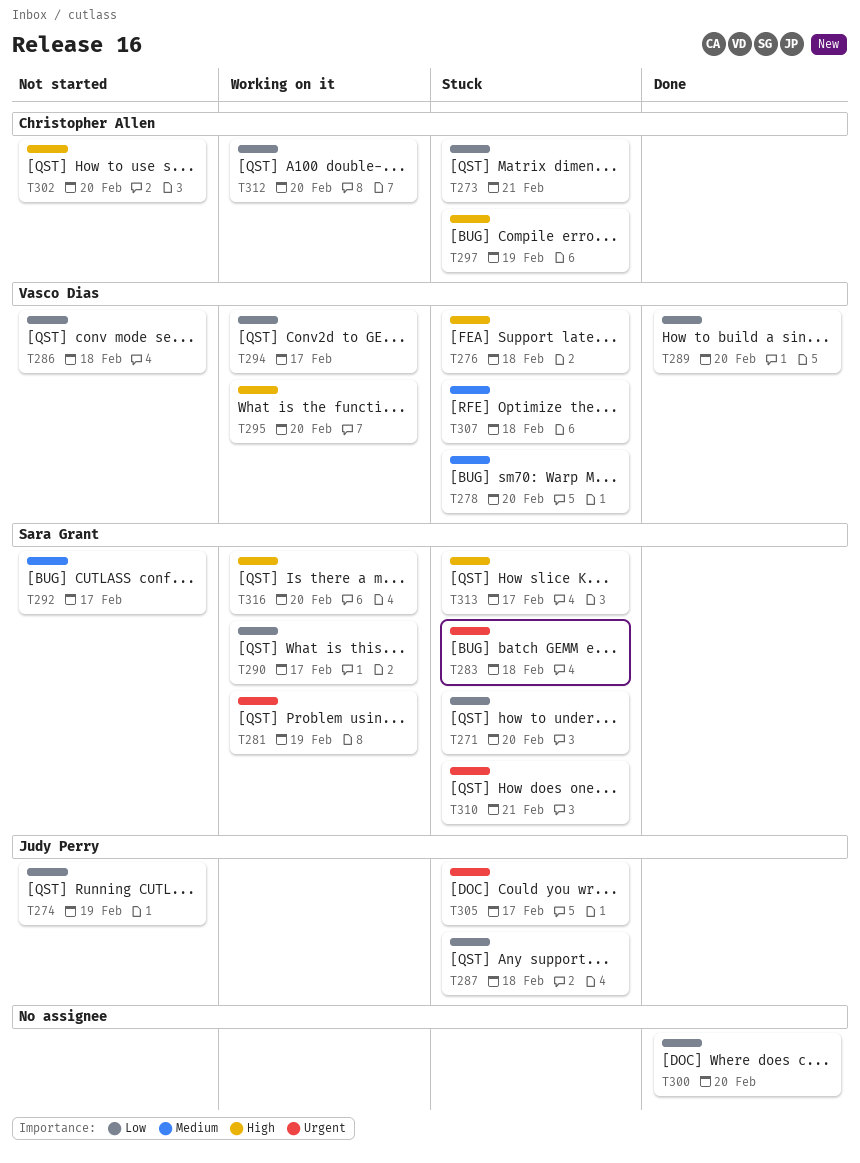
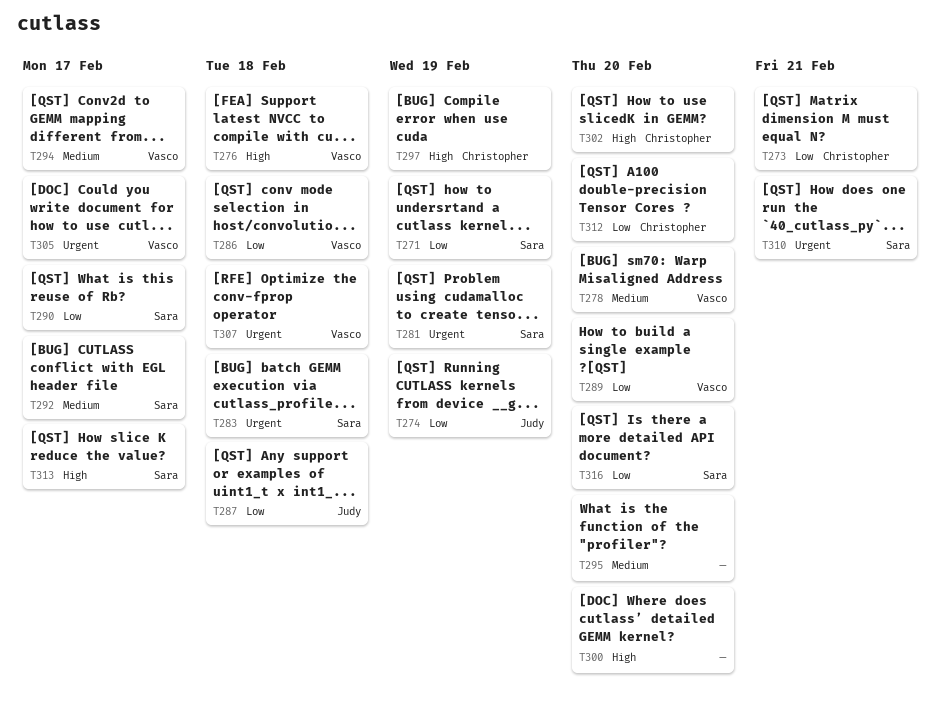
T271, due: Feb 20 -> Feb 19
T294, priority: Low -> Medium
T295, owner: Vasco Dias -> none
T295, priority: High -> Medium
T300, priority: Low -> High
T305, owner: Judy Perry -> Vasco Dias
T307, priority: Medium -> Urgent
T316, priority: High -> Low

